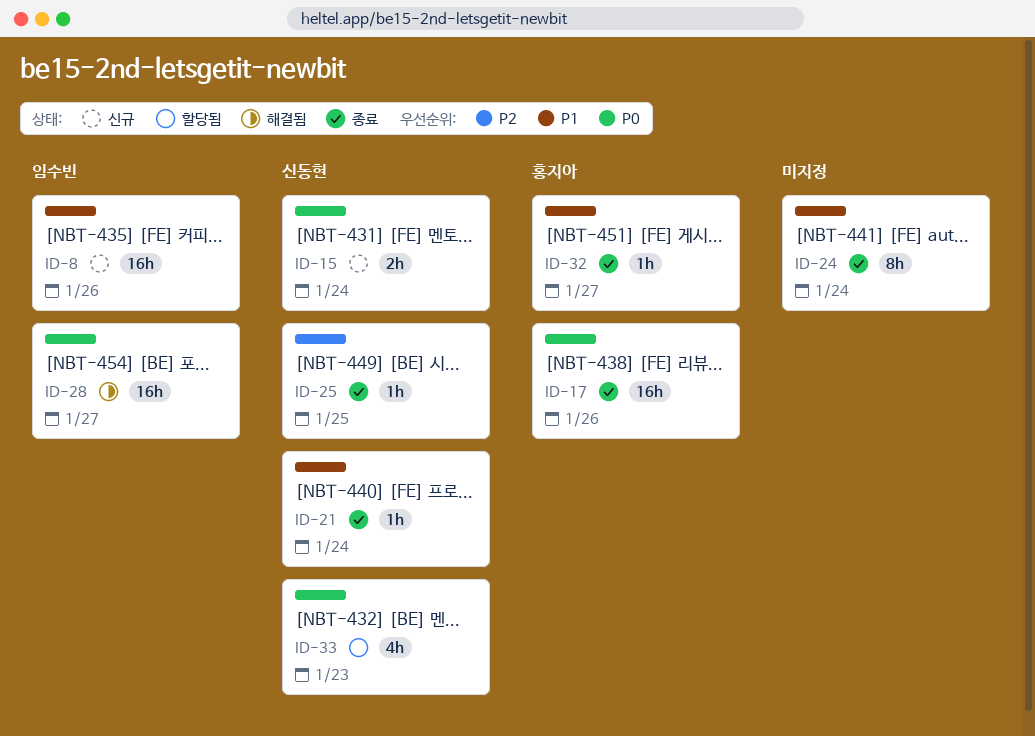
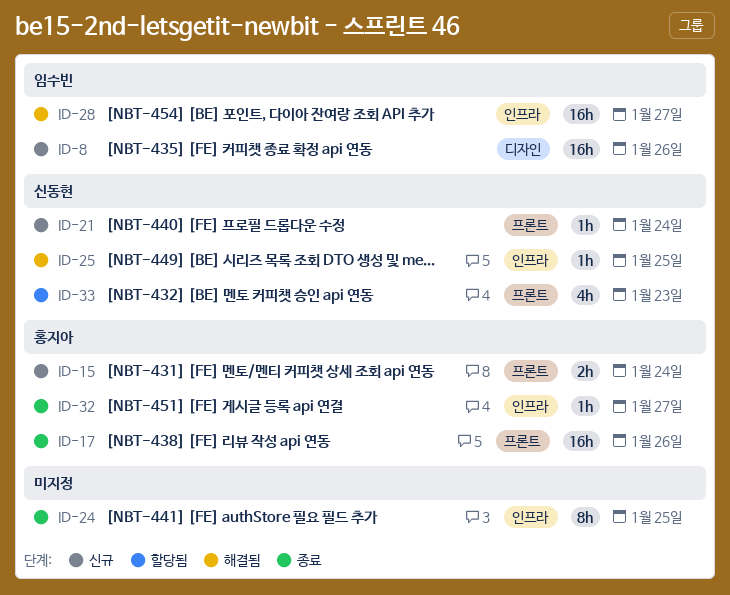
ID-15, owner: 신동현 -> 홍지아
ID-21, status: 종료 -> 신규
ID-24, due: Jan 24 -> Jan 25
ID-25, status: 종료 -> 해결됨

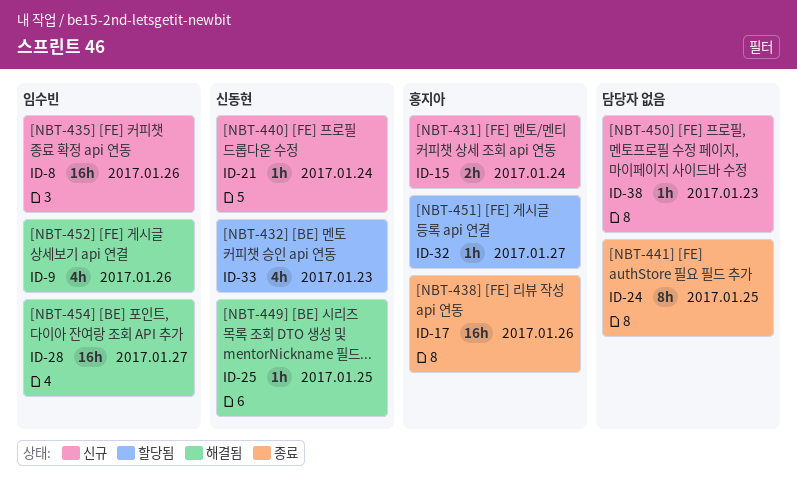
ID-9: none -> present
ID-32, status: 종료 -> 할당됨
ID-38: none -> present

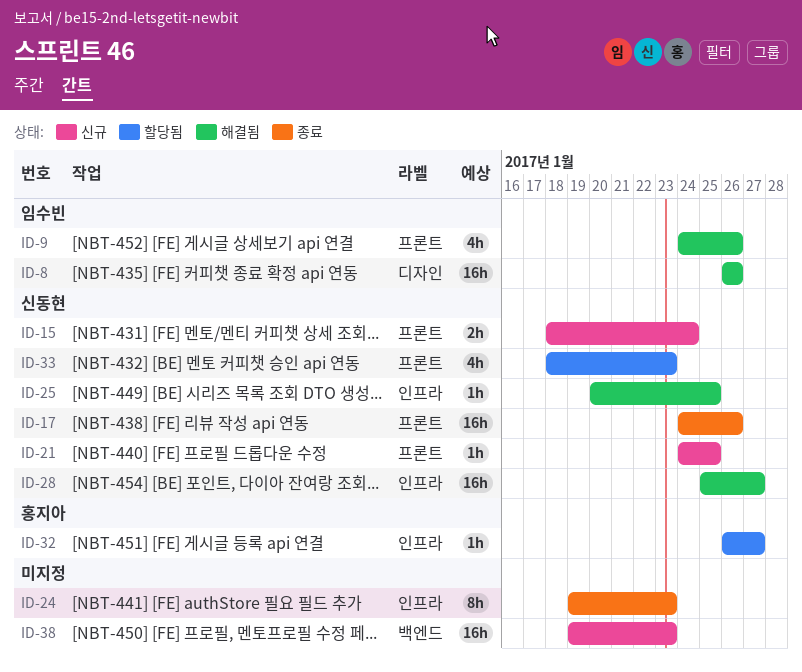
ID-8, status: 신규 -> 해결됨
ID-15, owner: 홍지아 -> 신동현
ID-17, owner: 홍지아 -> 신동현
ID-21, due: Jan 24 -> Jan 25
ID-24, due: Jan 25 -> Jan 23
ID-28, owner: 임수빈 -> 신동현
ID-38, estimate: 1h -> 16h

